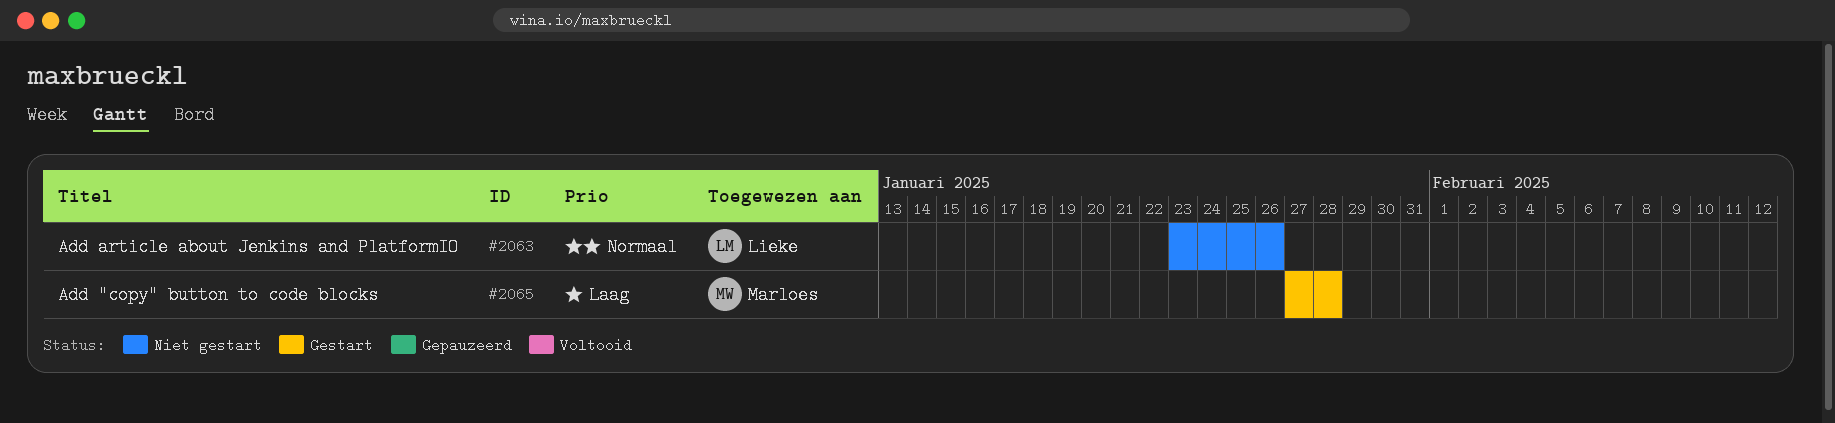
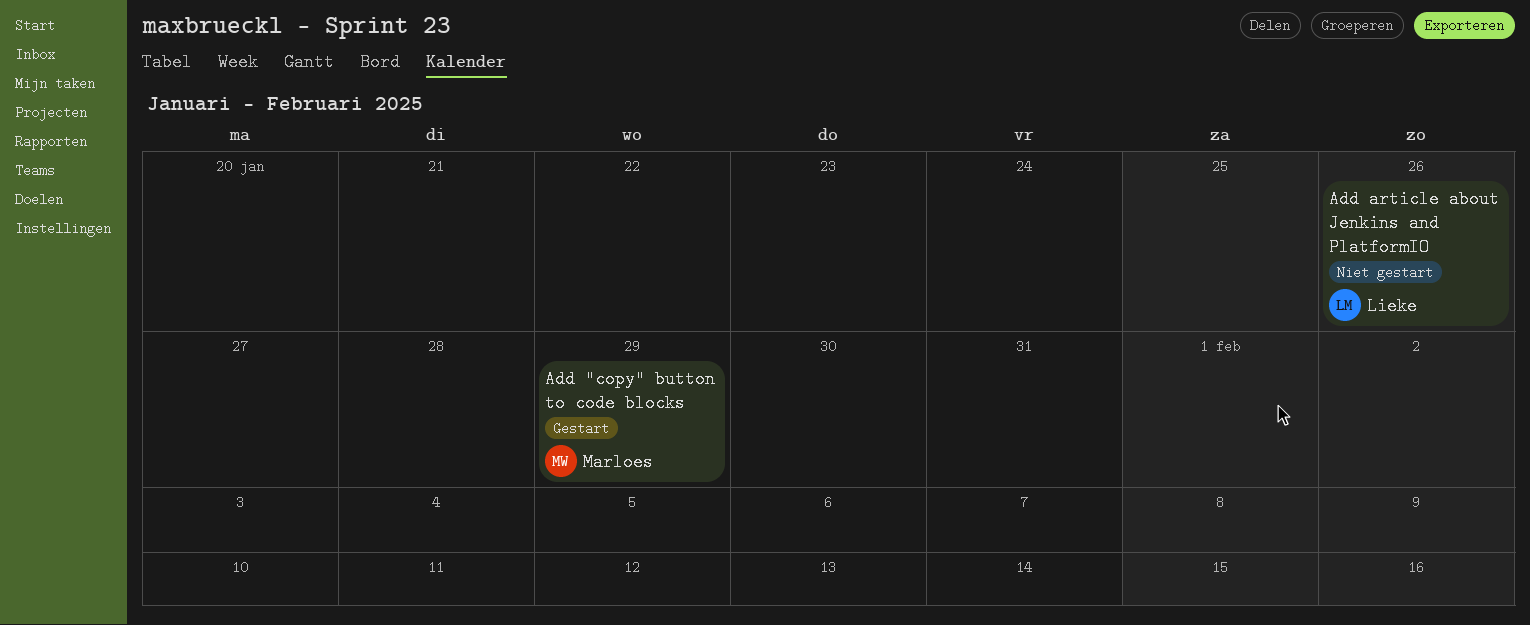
Add "copy" button to code blocks, due: Jan 28 -> Jan 29

